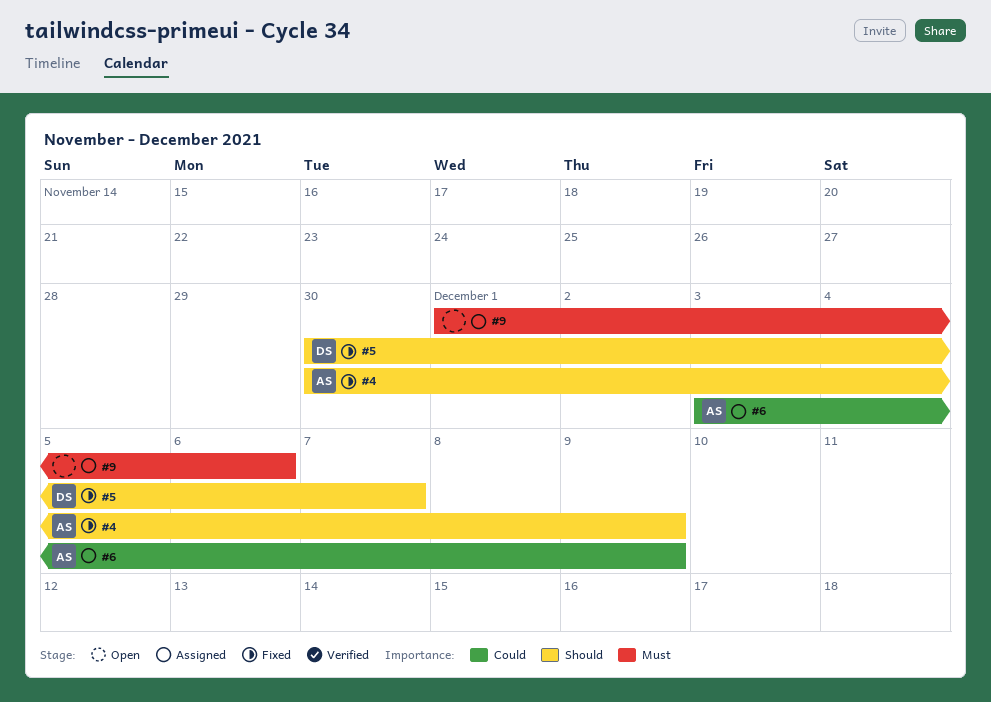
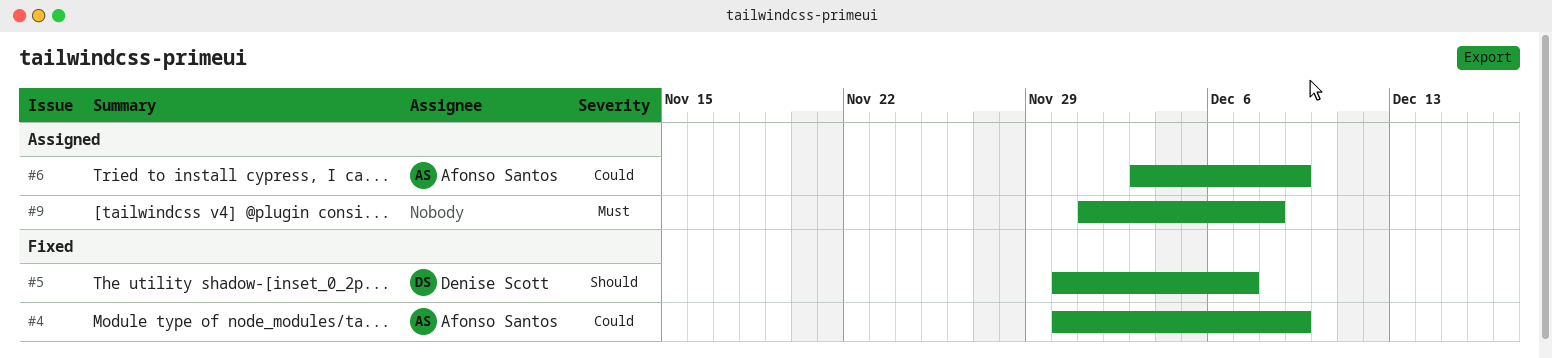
#4, priority: Should -> Could
#9, due: Dec 6 -> Dec 8

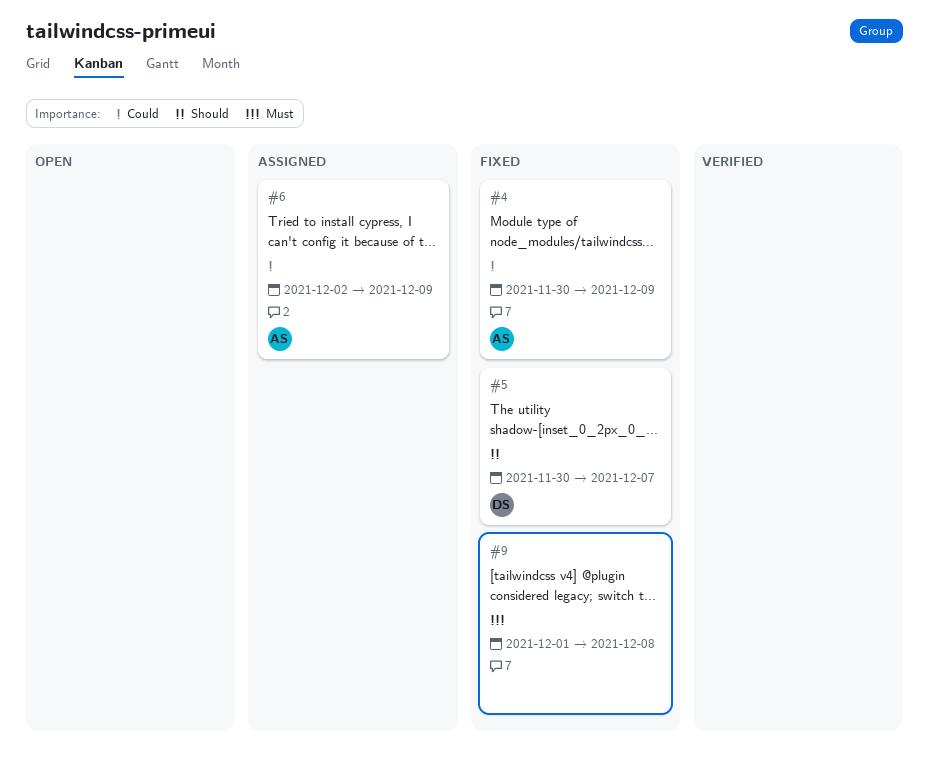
#6, start: Dec 3 -> Dec 2
#9, status: Assigned -> Fixed

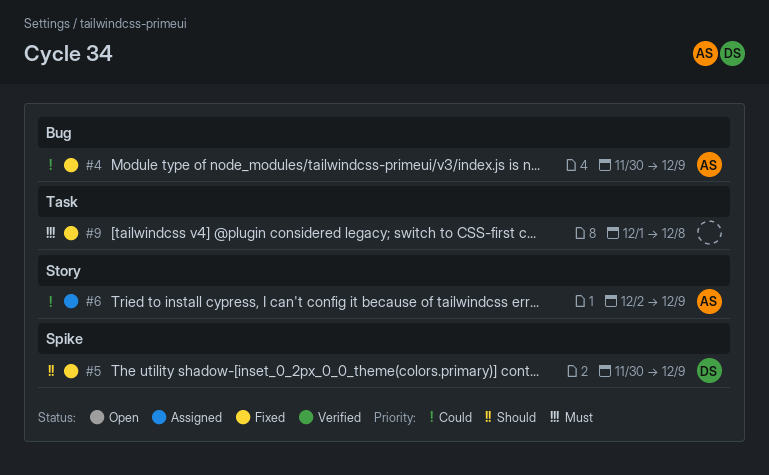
#5, due: Dec 7 -> Dec 9

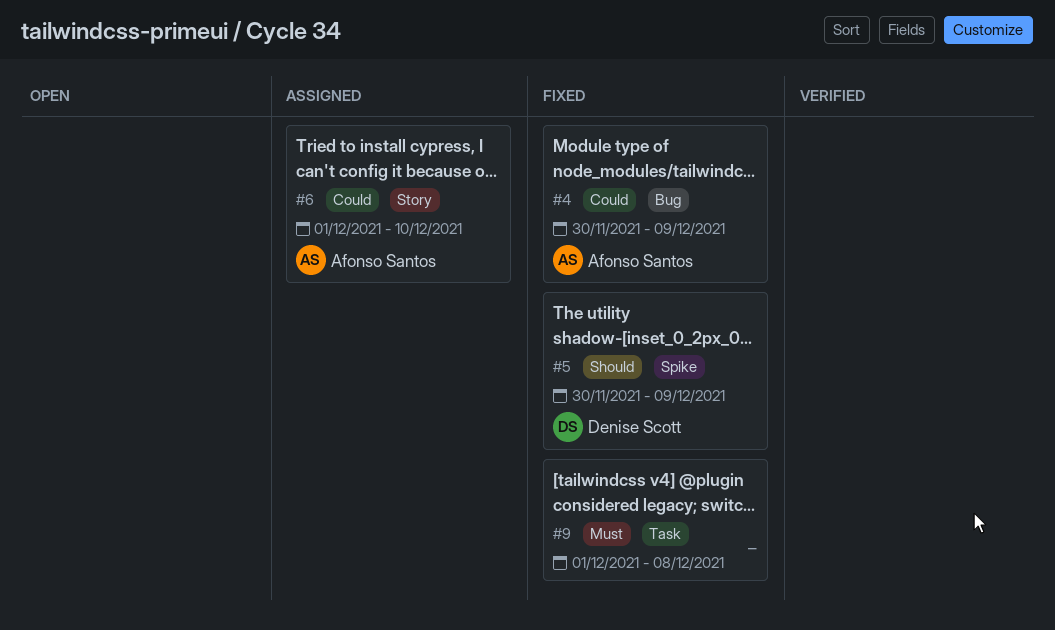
#6, start: Dec 2 -> Dec 1
#6, due: Dec 9 -> Dec 10

